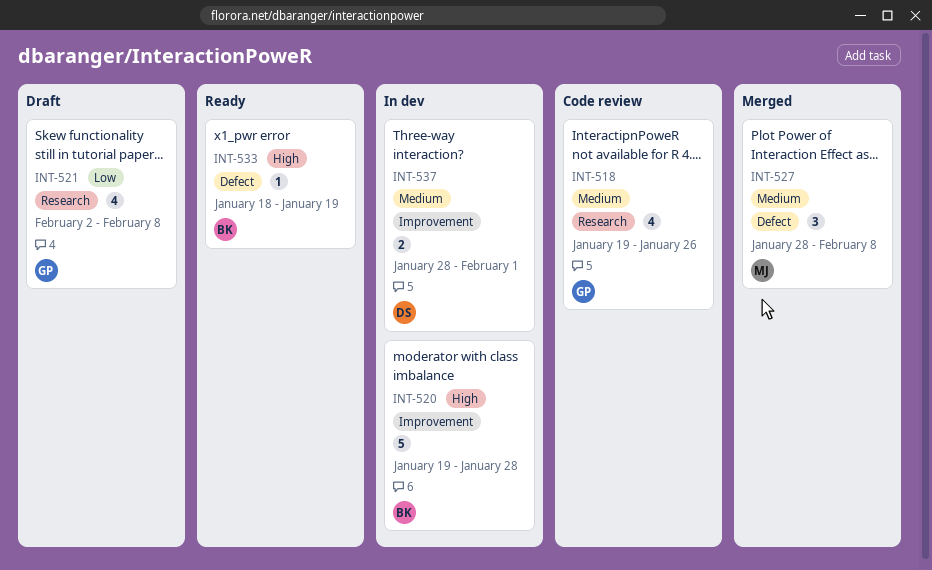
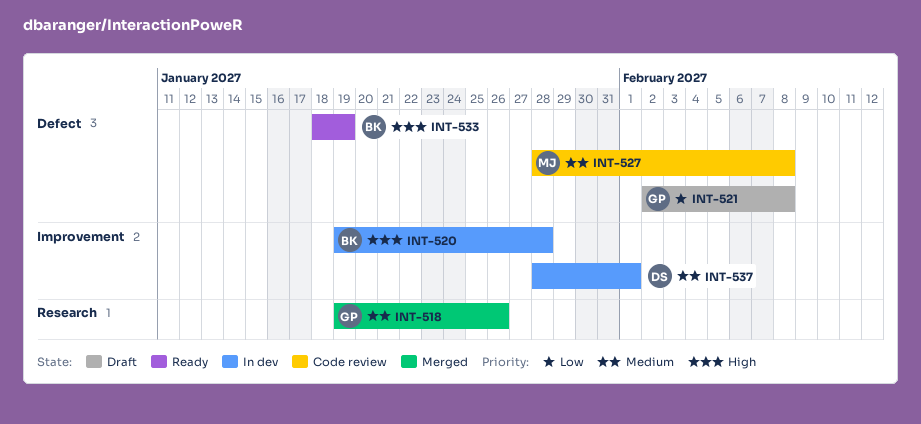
INT-518, status: Code review -> Merged
INT-521, label: Research -> Defect
INT-527, status: Merged -> Code review

